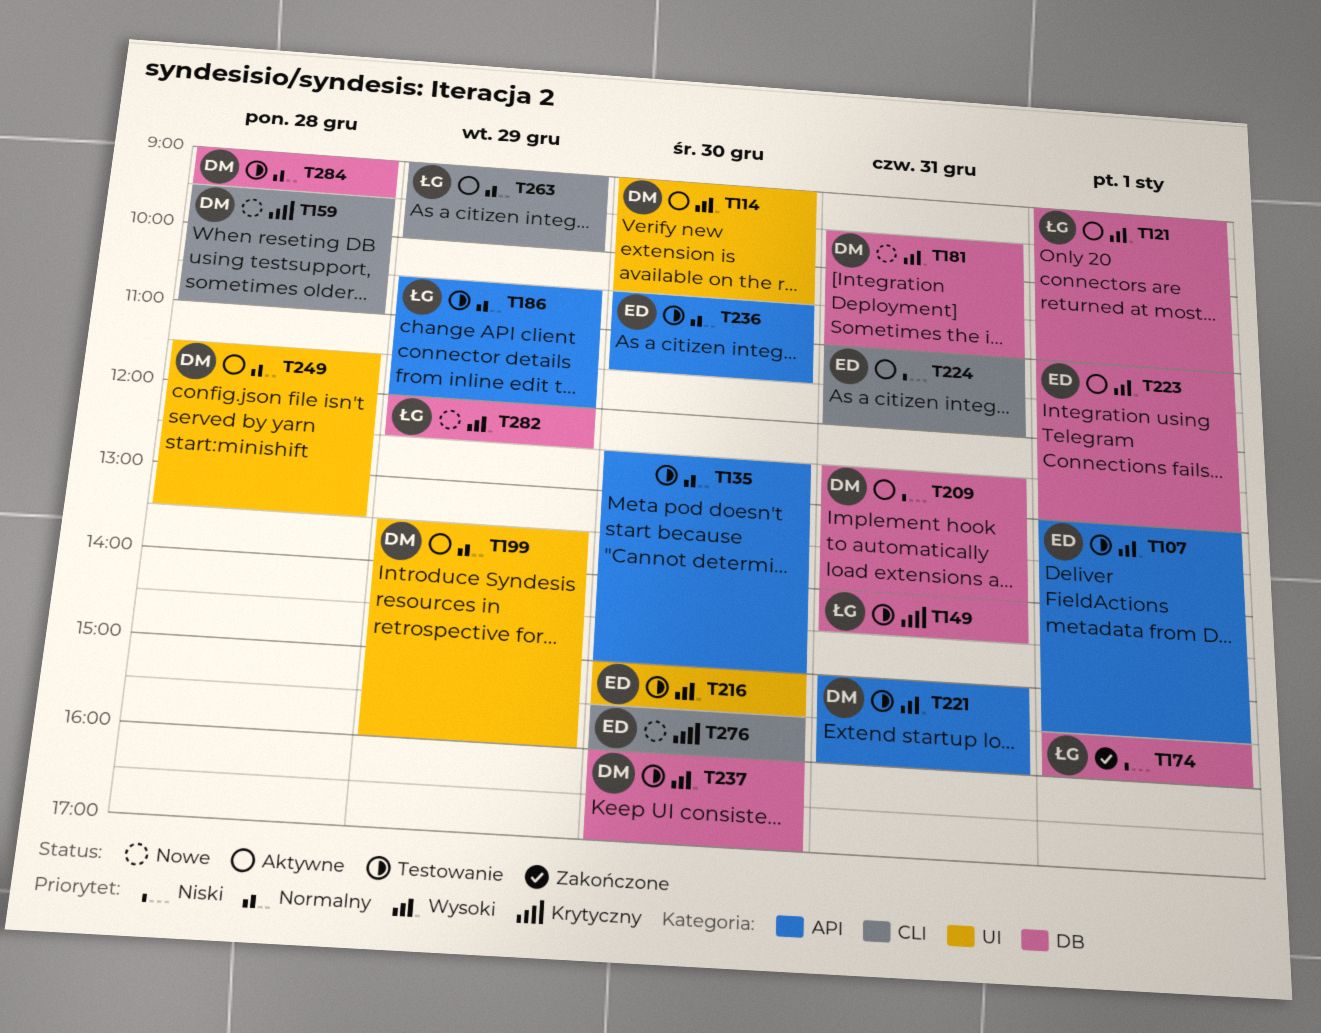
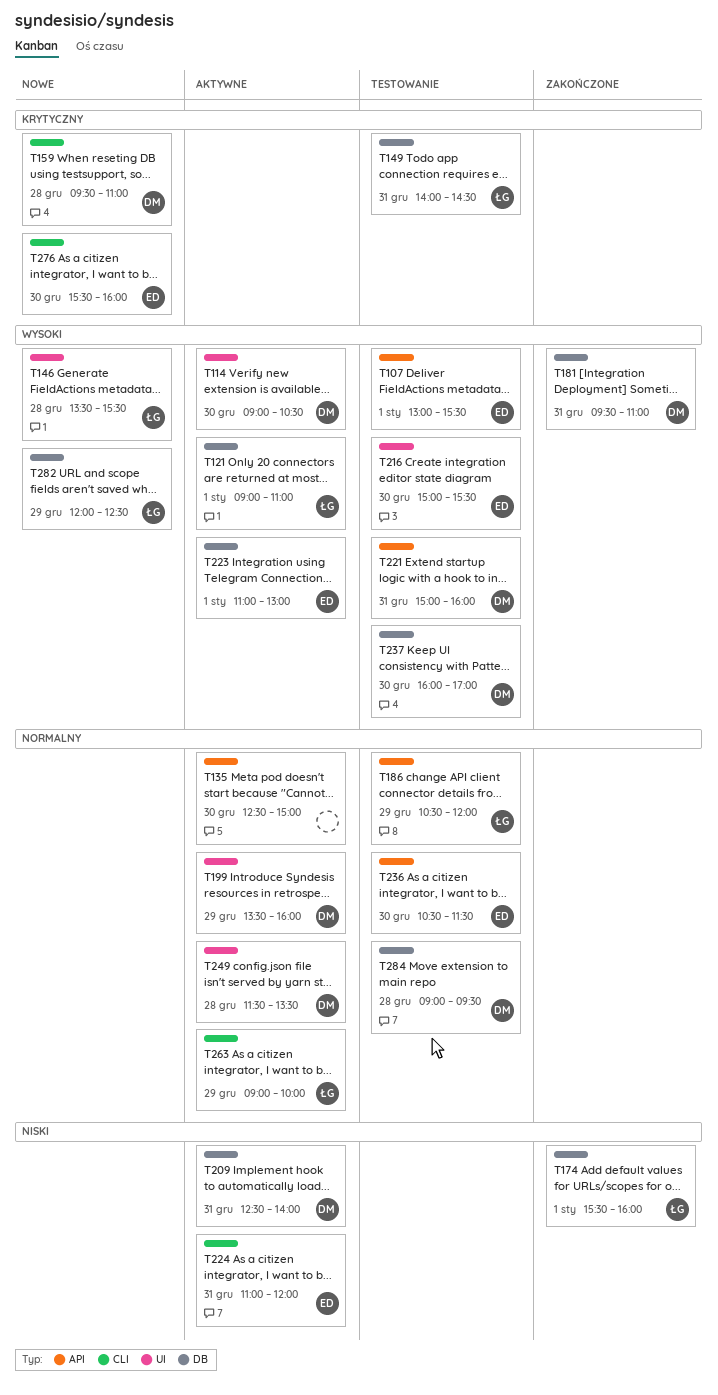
T135, status: Testowanie -> Aktywne
T146: none -> present
T181, status: Nowe -> Zakończone

